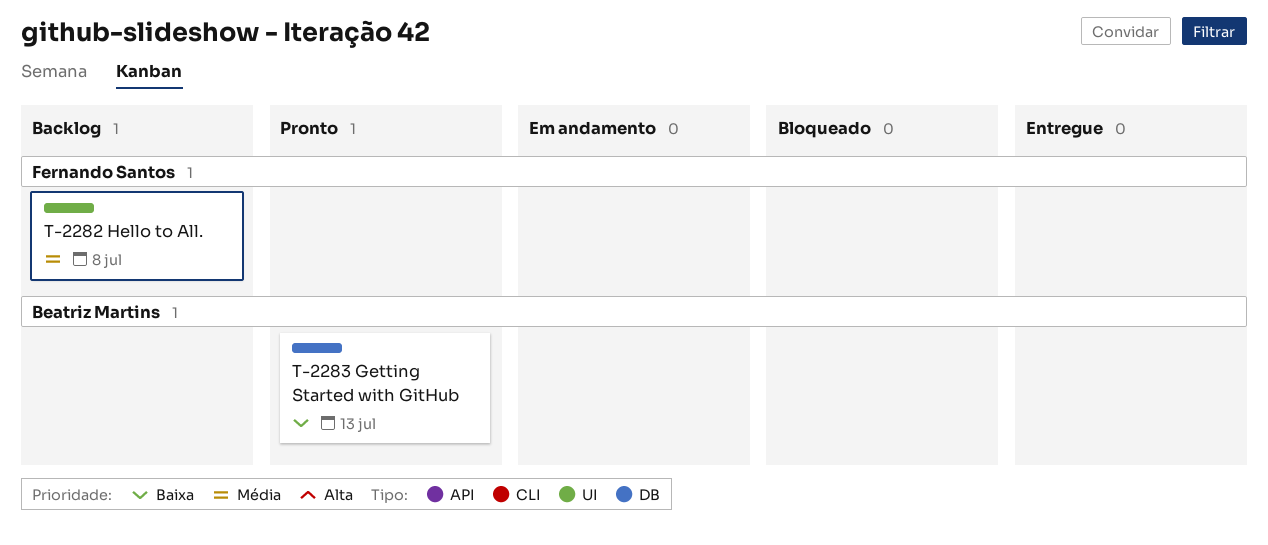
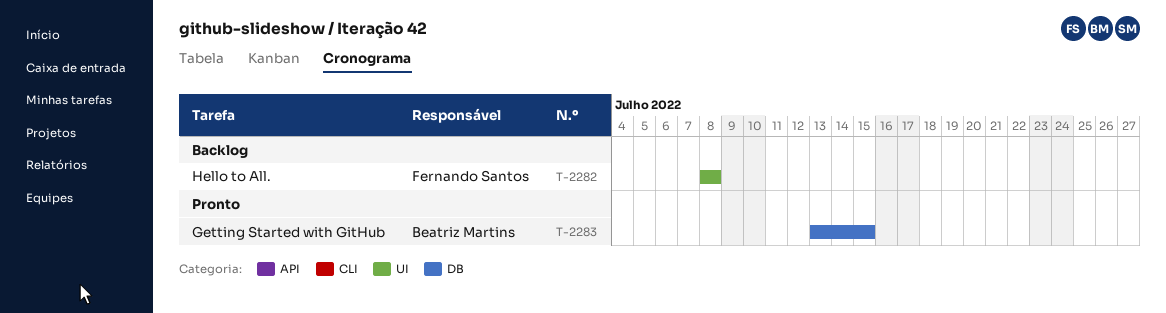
T-2283, due: Jul 13 -> Jul 15

